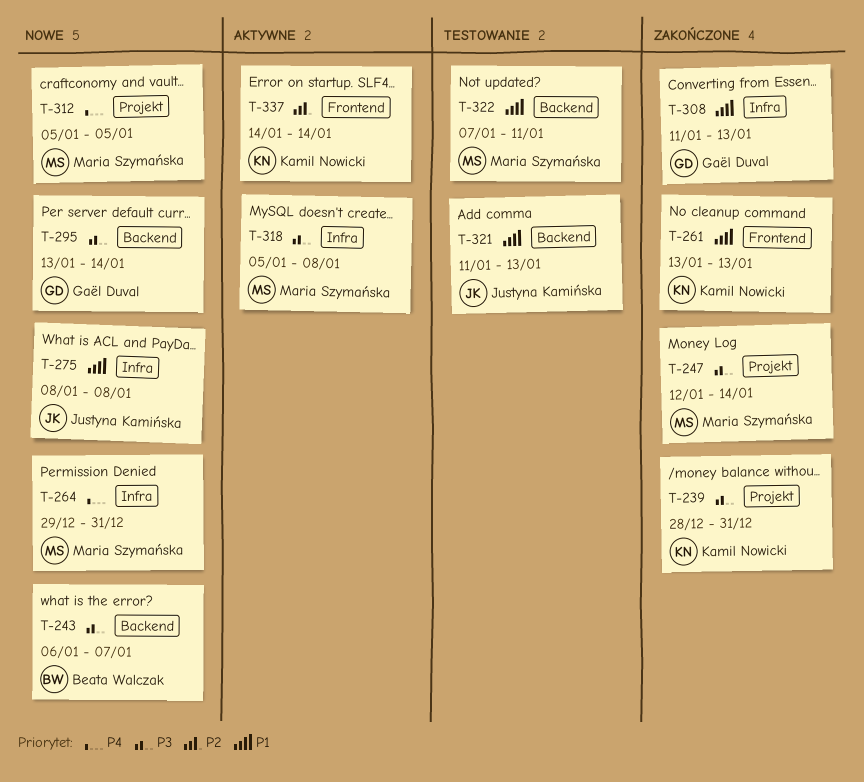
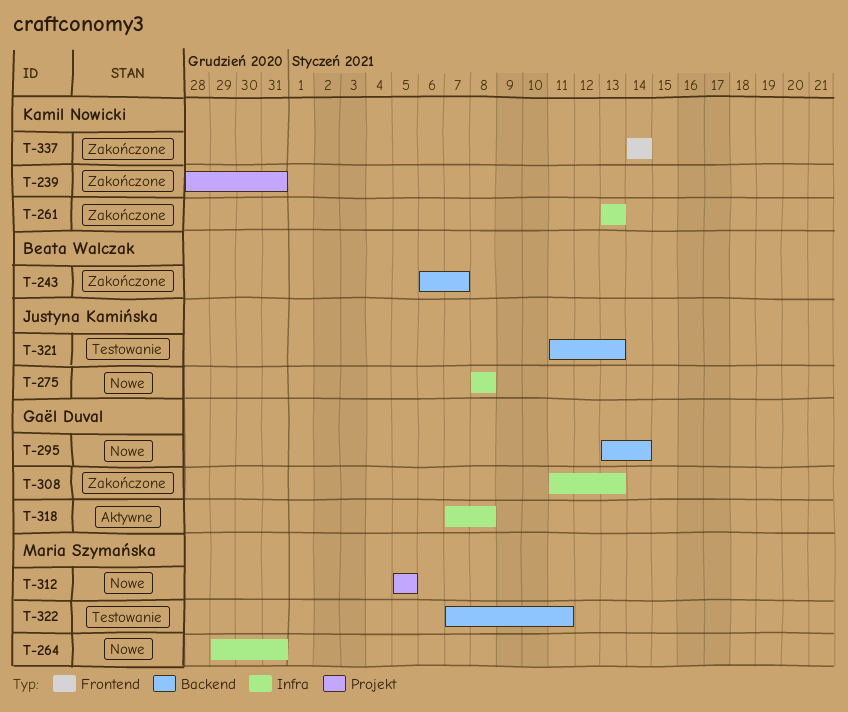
T-243, status: Nowe -> Zakończone
T-247: present -> none
T-261, label: Frontend -> Infra
T-318, owner: Maria Szymańska -> Gaël Duval
T-318, start: Jan 5 -> Jan 7
T-337, status: Aktywne -> Zakończone

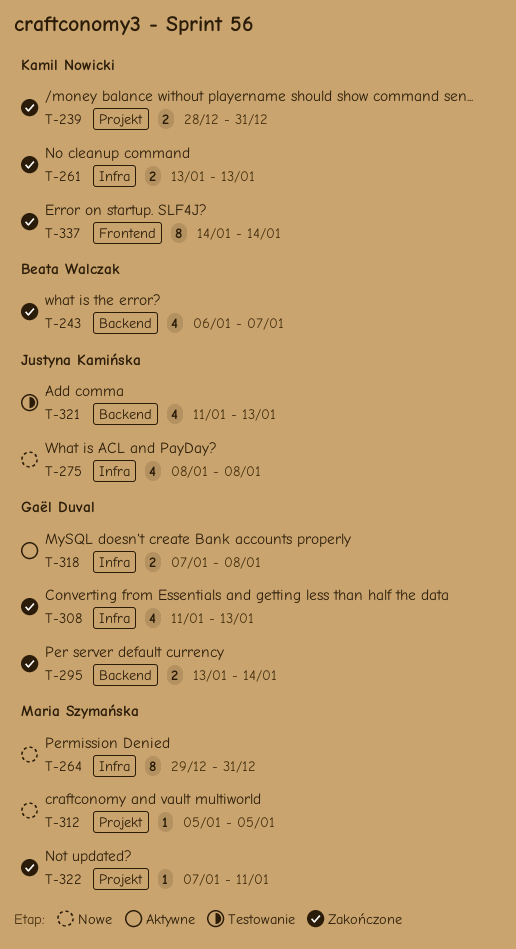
T-295, status: Nowe -> Zakończone
T-322, status: Testowanie -> Zakończone
T-322, label: Backend -> Projekt

